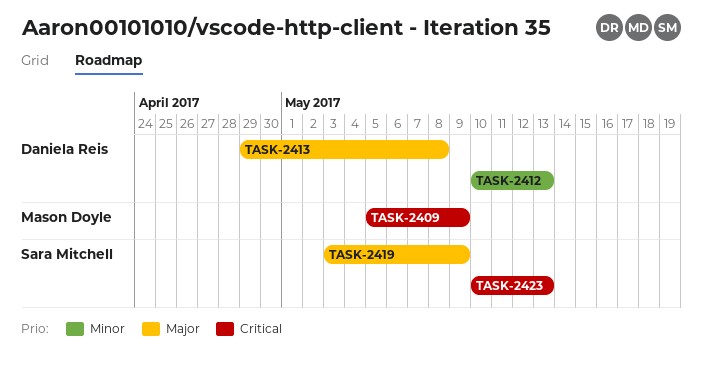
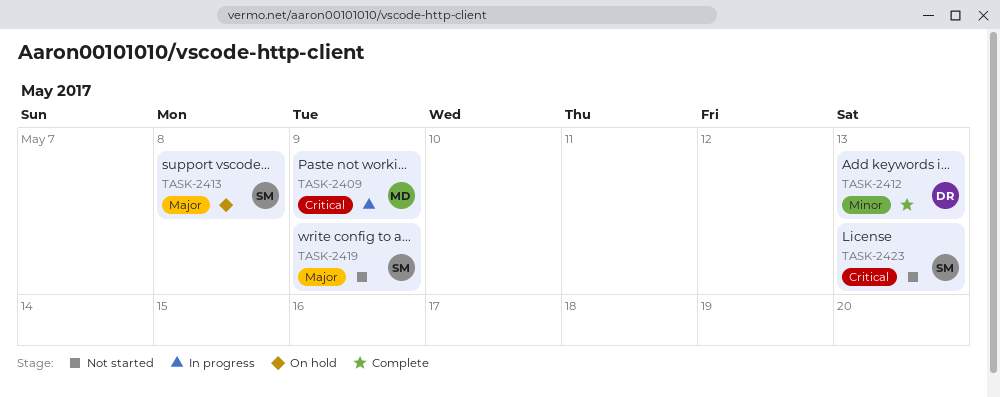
TASK-2413, owner: Daniela Reis -> Sara Mitchell

